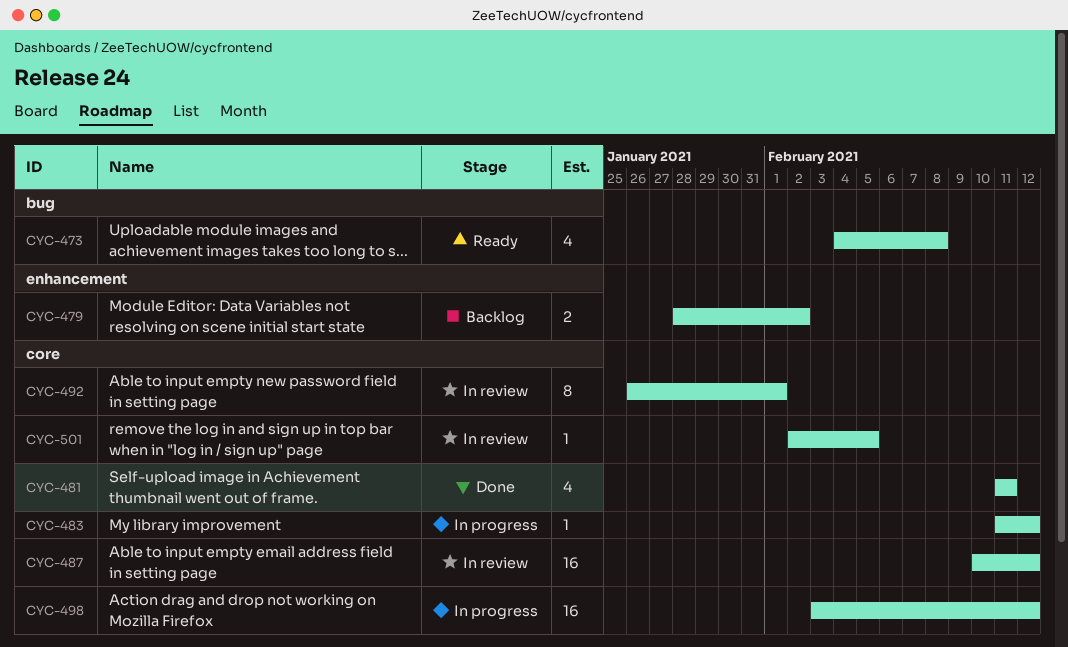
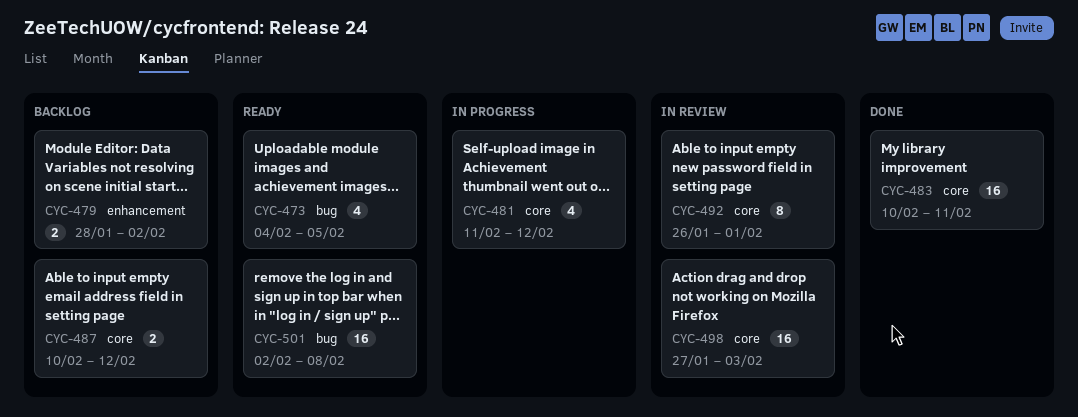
CYC-473, due: Feb 8 -> Feb 5
CYC-481, status: Done -> In progress
CYC-481, due: Feb 11 -> Feb 12
CYC-483, status: In progress -> Done
CYC-483, estimate: 1 -> 16
CYC-483, start: Feb 11 -> Feb 10
CYC-483, due: Feb 12 -> Feb 11
CYC-487, status: In review -> Backlog
CYC-487, estimate: 16 -> 2
CYC-498, status: In progress -> In review
CYC-498, start: Feb 3 -> Jan 27
CYC-498, due: Feb 12 -> Feb 3
CYC-501, status: In review -> Ready
CYC-501, label: core -> bug
CYC-501, estimate: 1 -> 16
CYC-501, due: Feb 5 -> Feb 8

